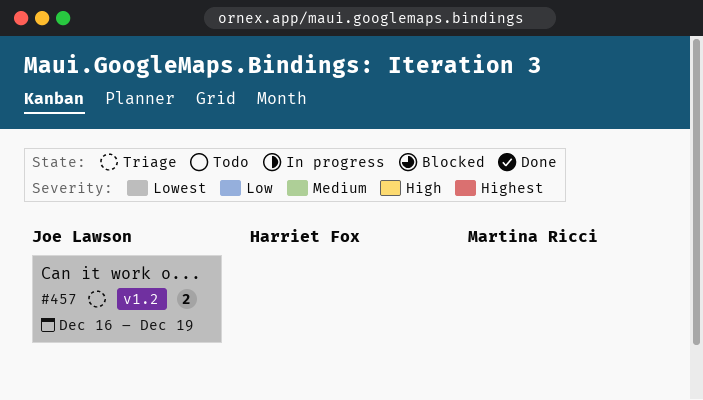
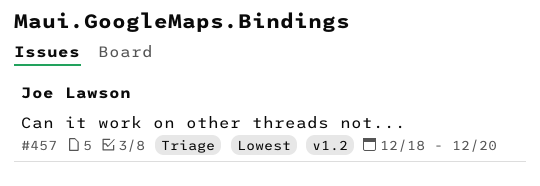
#457, start: Dec 16 -> Dec 18
#457, due: Dec 19 -> Dec 20

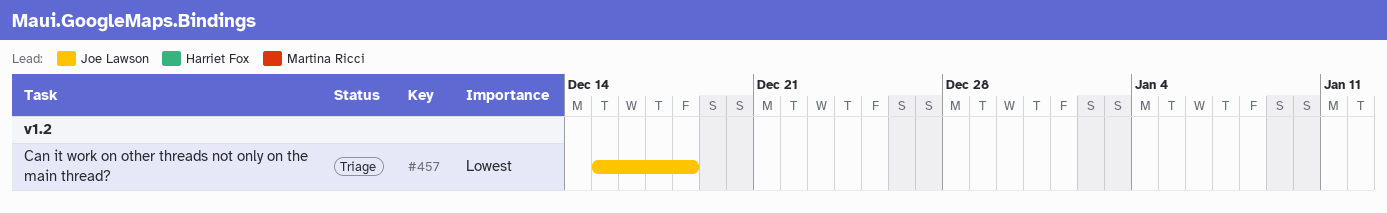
#457, start: Dec 18 -> Dec 15
#457, due: Dec 20 -> Dec 18

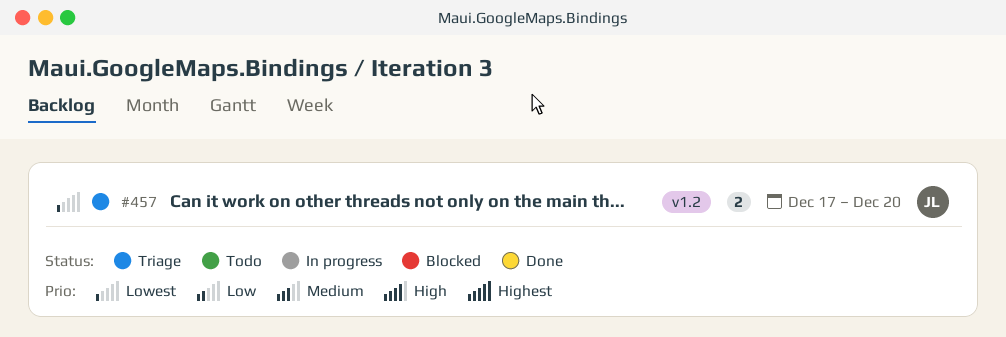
#457, start: Dec 15 -> Dec 17
#457, due: Dec 18 -> Dec 20

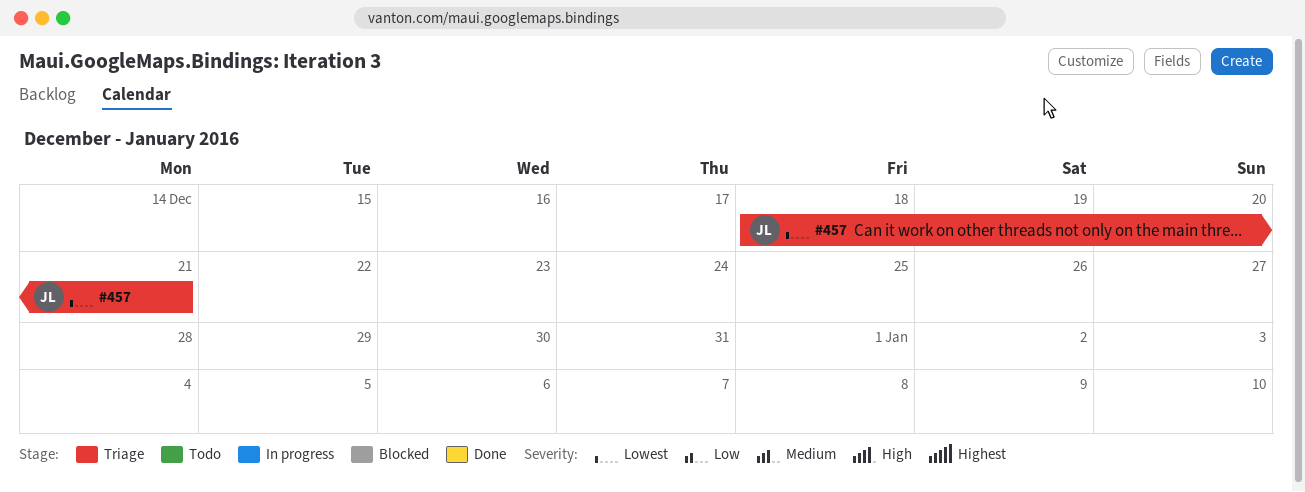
#457, start: Dec 17 -> Dec 18
#457, due: Dec 20 -> Dec 21

